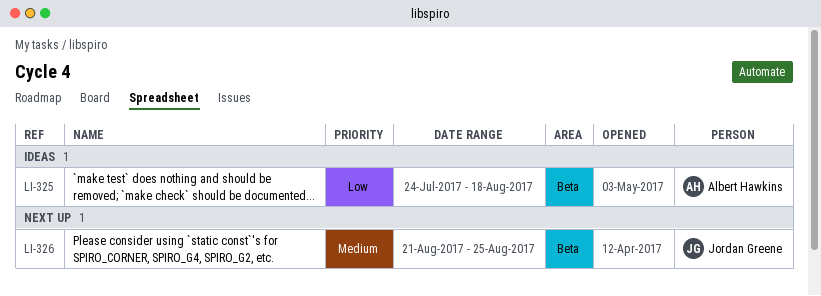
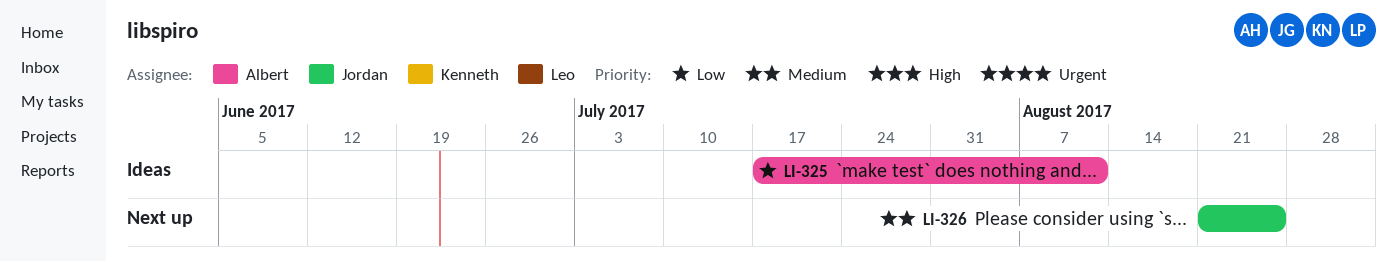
LI-325, start: Jul 24 -> Jul 17
LI-325, due: Aug 18 -> Aug 11

